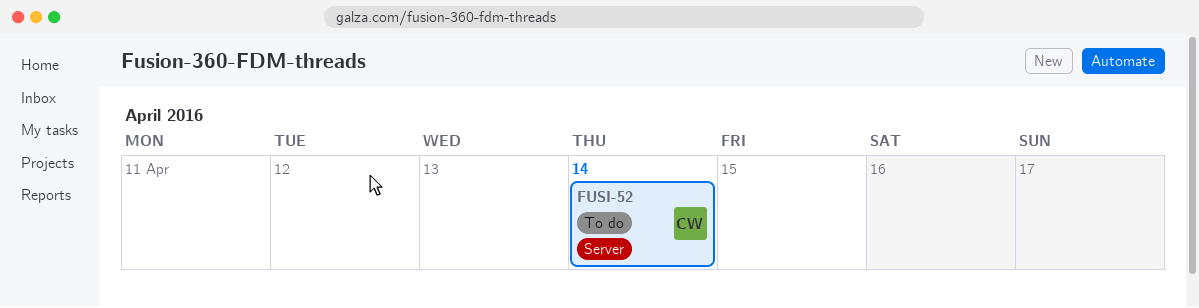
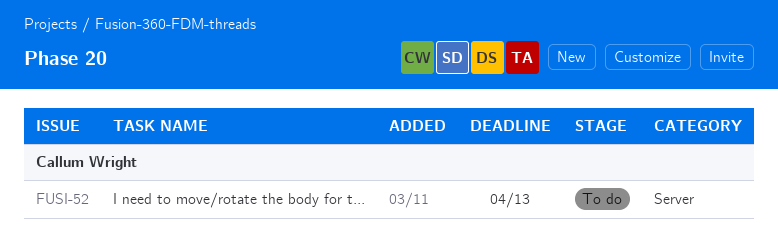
FUSI-52, due: Apr 14 -> Apr 13

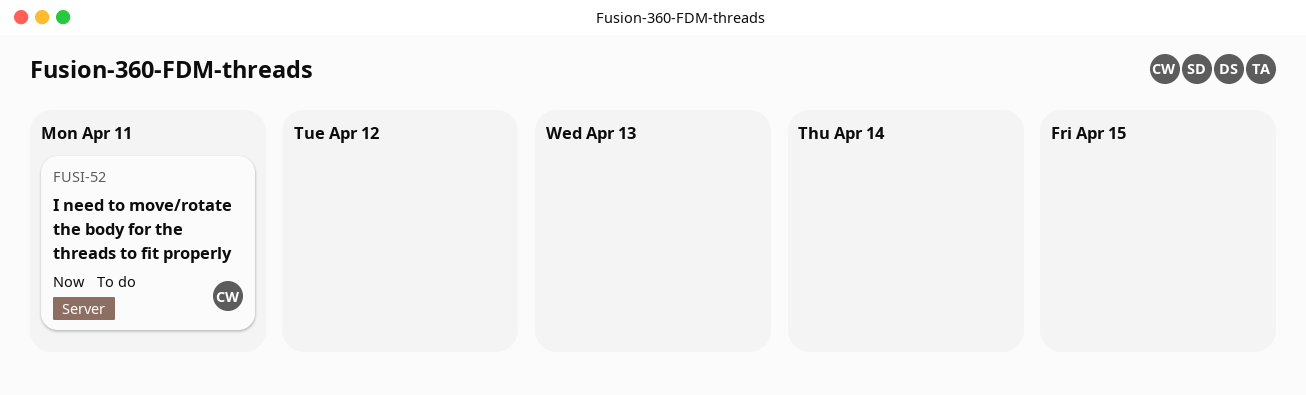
FUSI-52, due: Apr 13 -> Apr 11

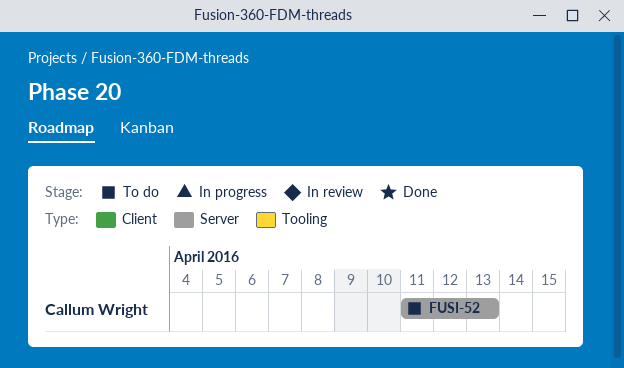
FUSI-52, due: Apr 11 -> Apr 13

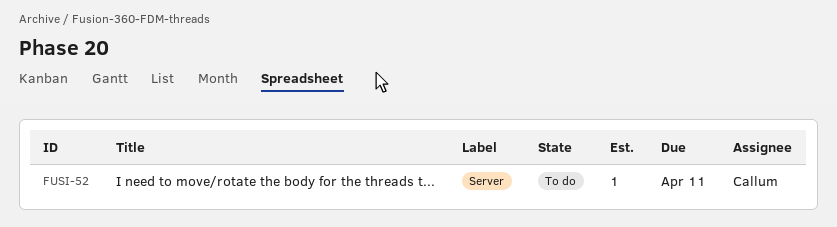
FUSI-52, due: Apr 13 -> Apr 11

